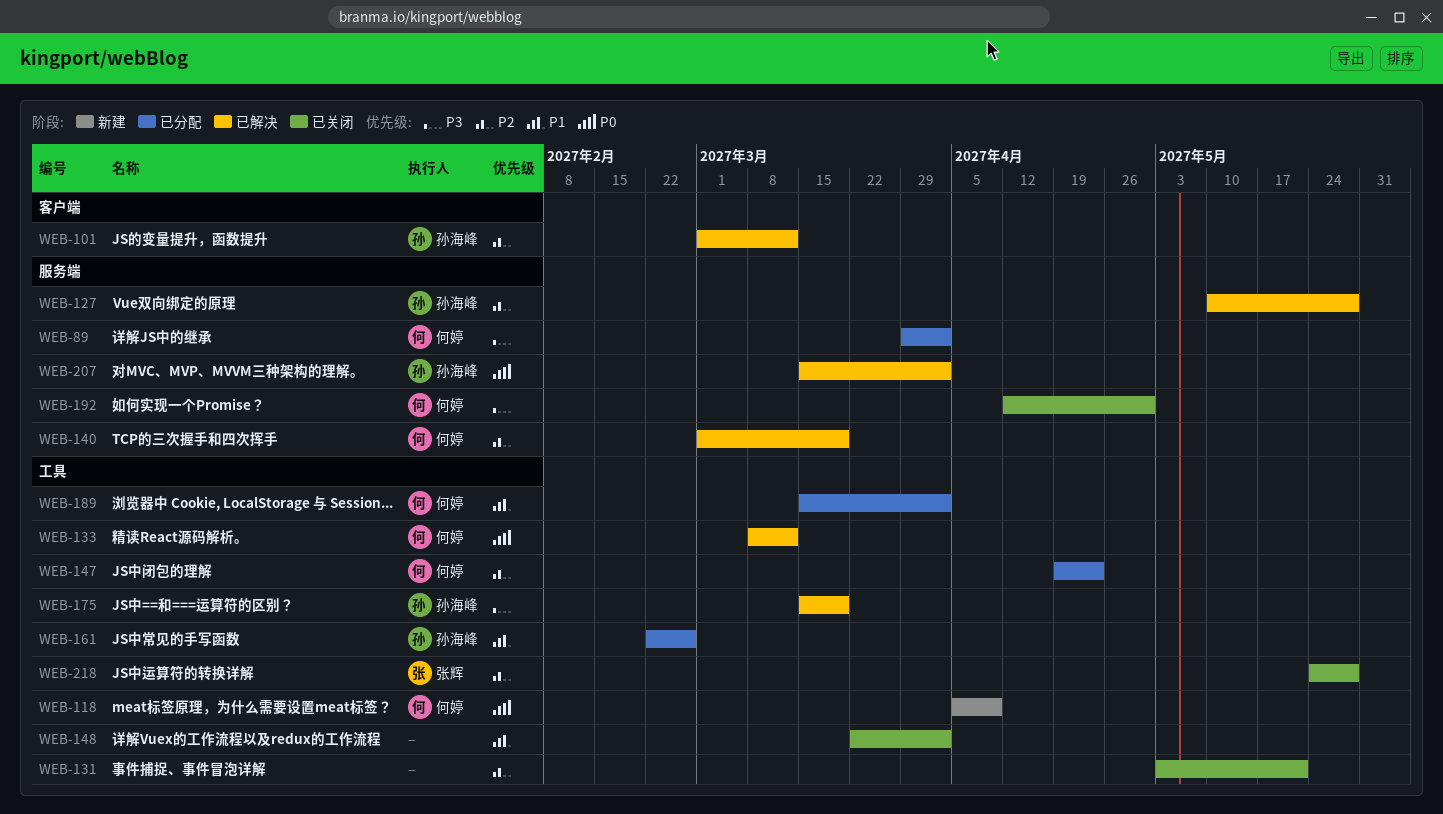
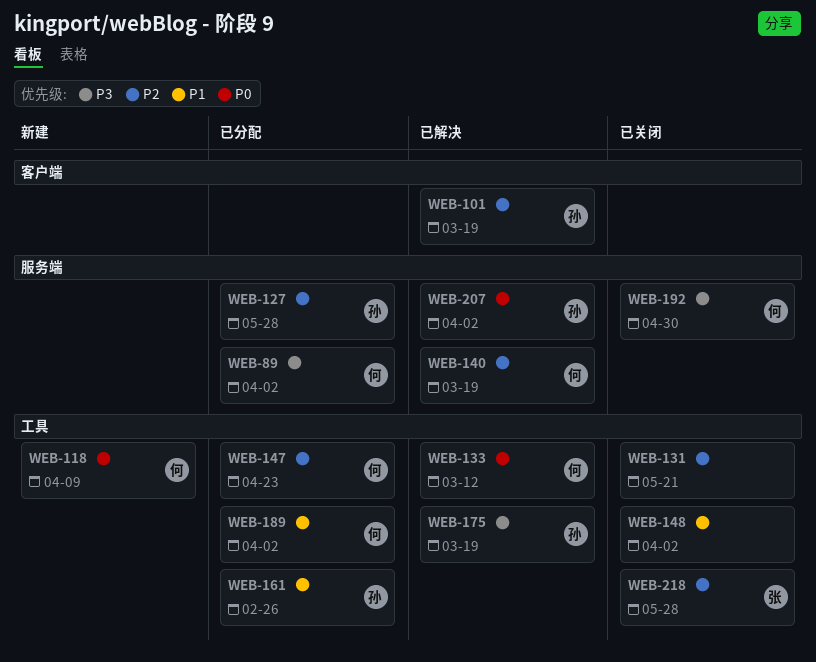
WEB-101, due: Mar 12 -> Mar 19
WEB-127, status: 已解决 -> 已分配

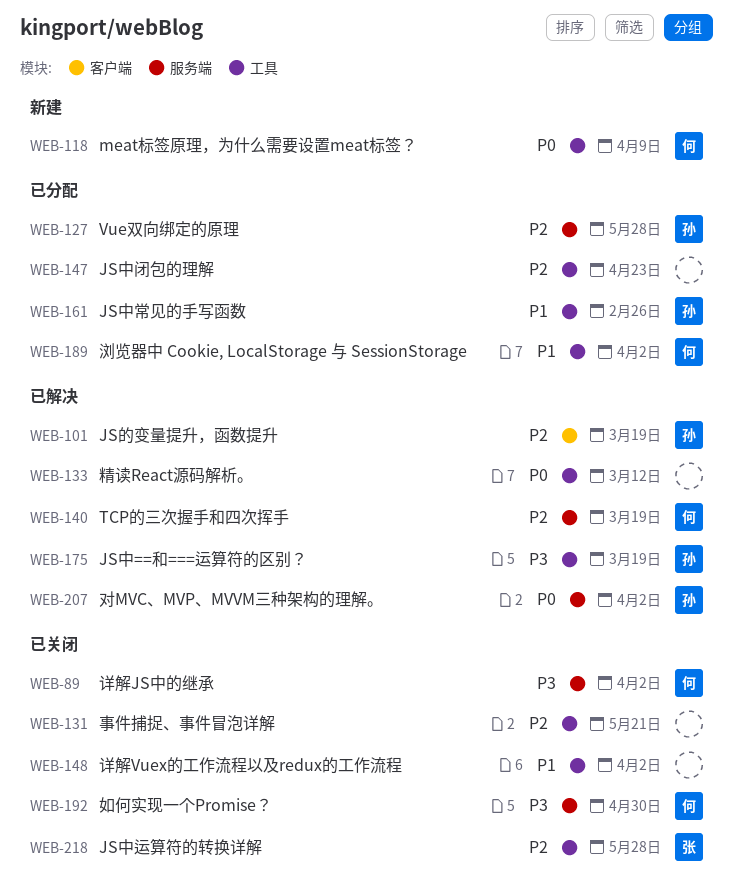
WEB-89, status: 已分配 -> 已关闭
WEB-133, owner: 何 -> none
WEB-147, owner: 何 -> none

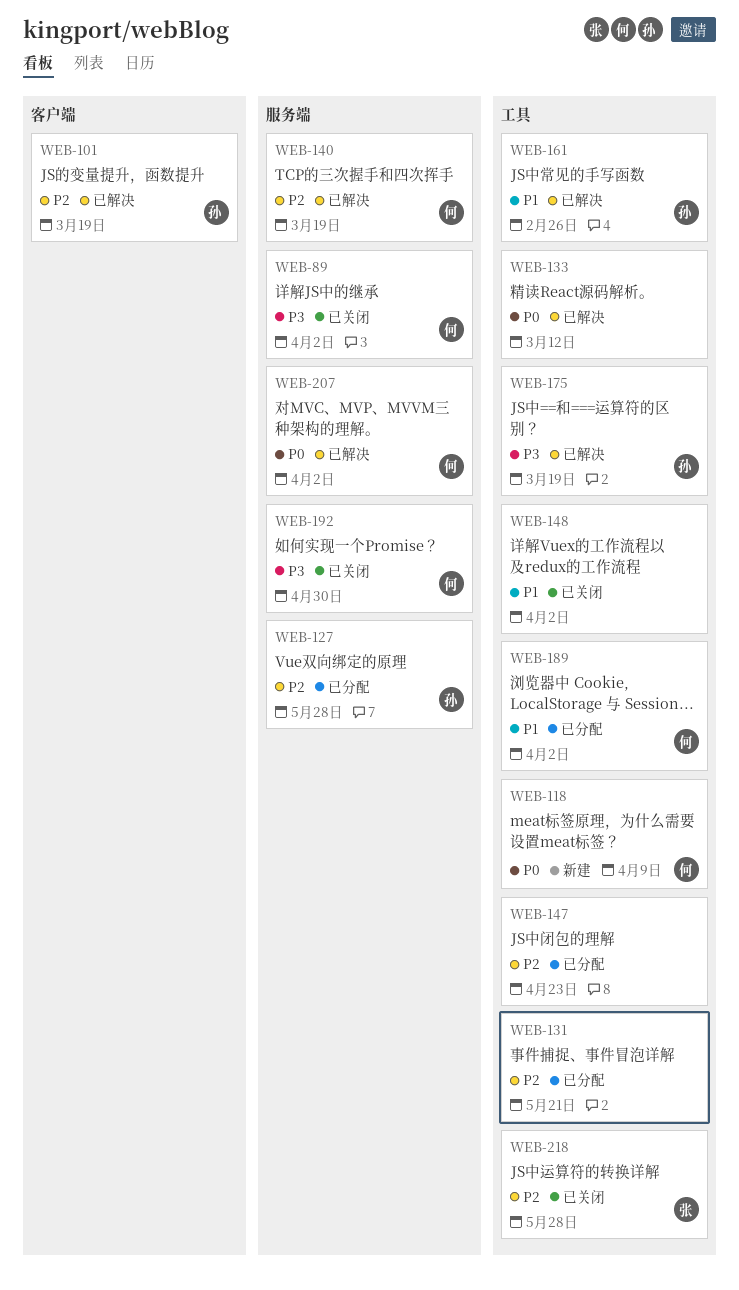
WEB-131, status: 已关闭 -> 已分配
WEB-161, status: 已分配 -> 已解决
WEB-207, owner: 孙 -> 何

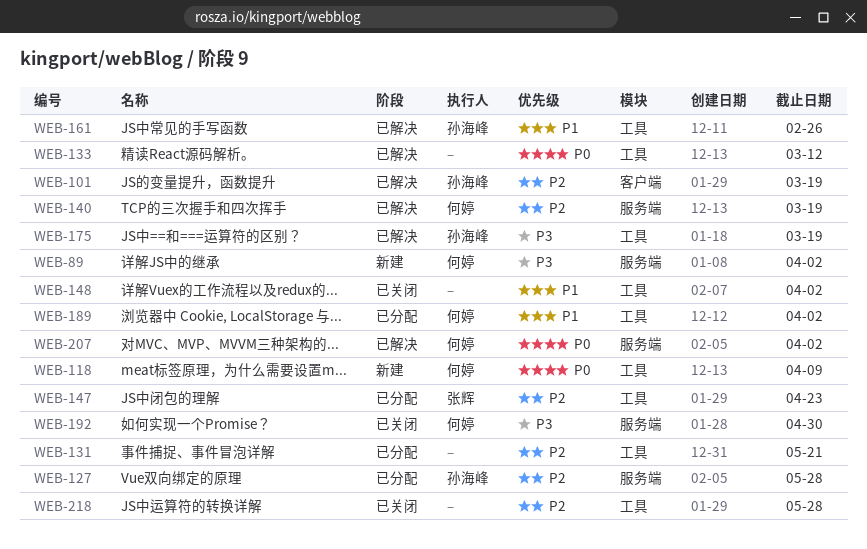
WEB-89, status: 已关闭 -> 新建
WEB-147, owner: none -> 张辉
WEB-218, owner: 张辉 -> none

